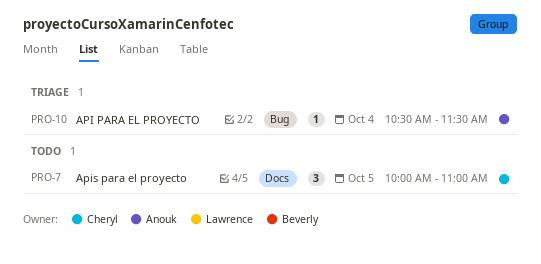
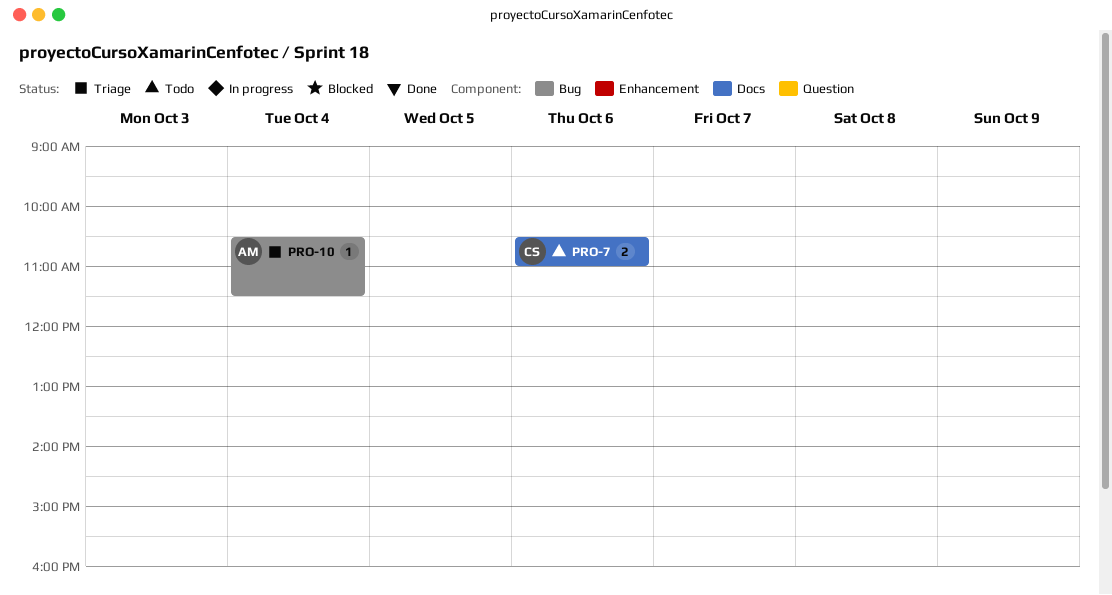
PRO-7, estimate: 3 -> 2
PRO-7, day: Oct 5 -> Oct 6
PRO-7, begins: 10:00 -> 10:30

